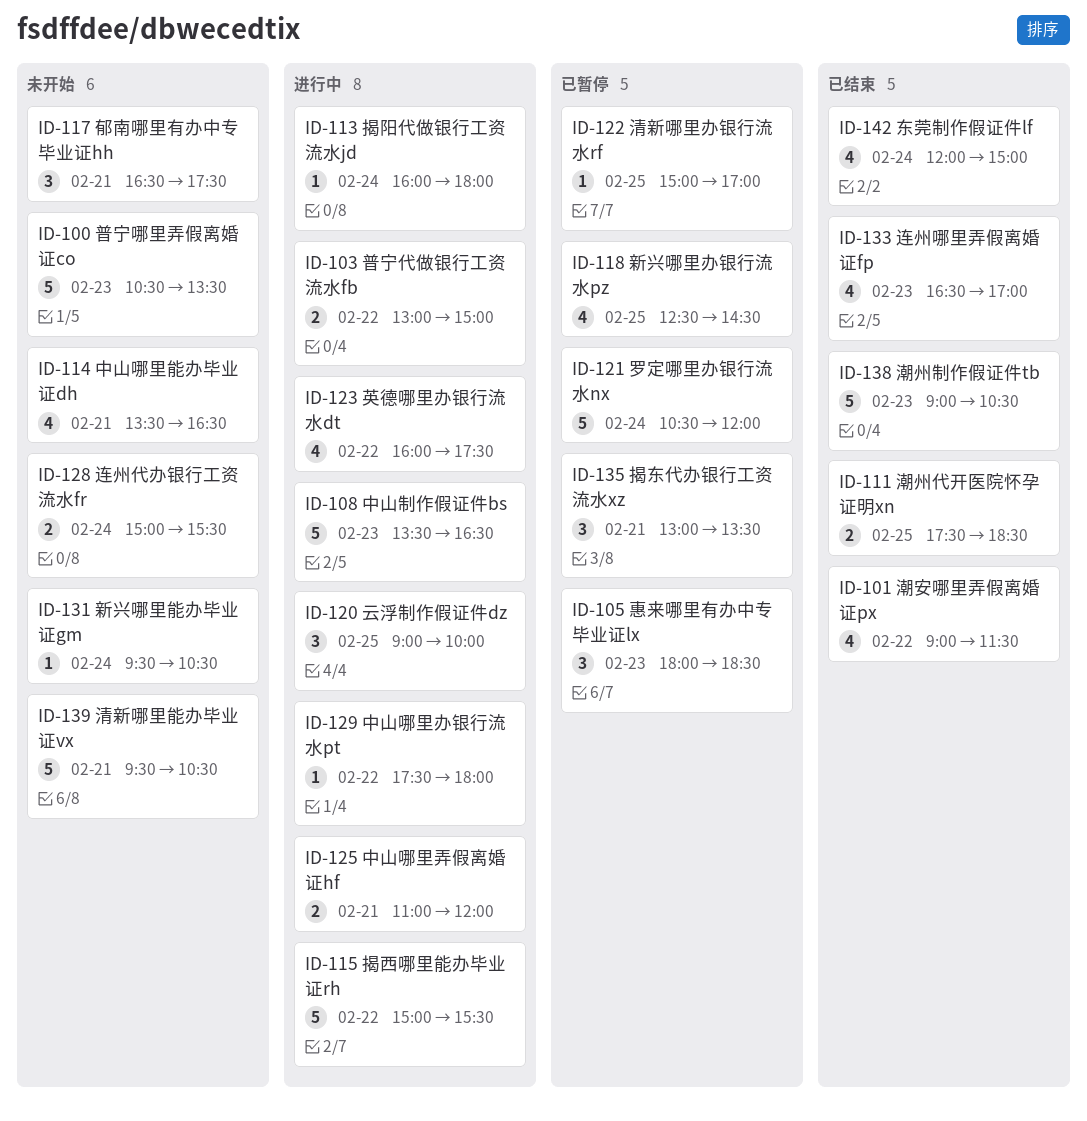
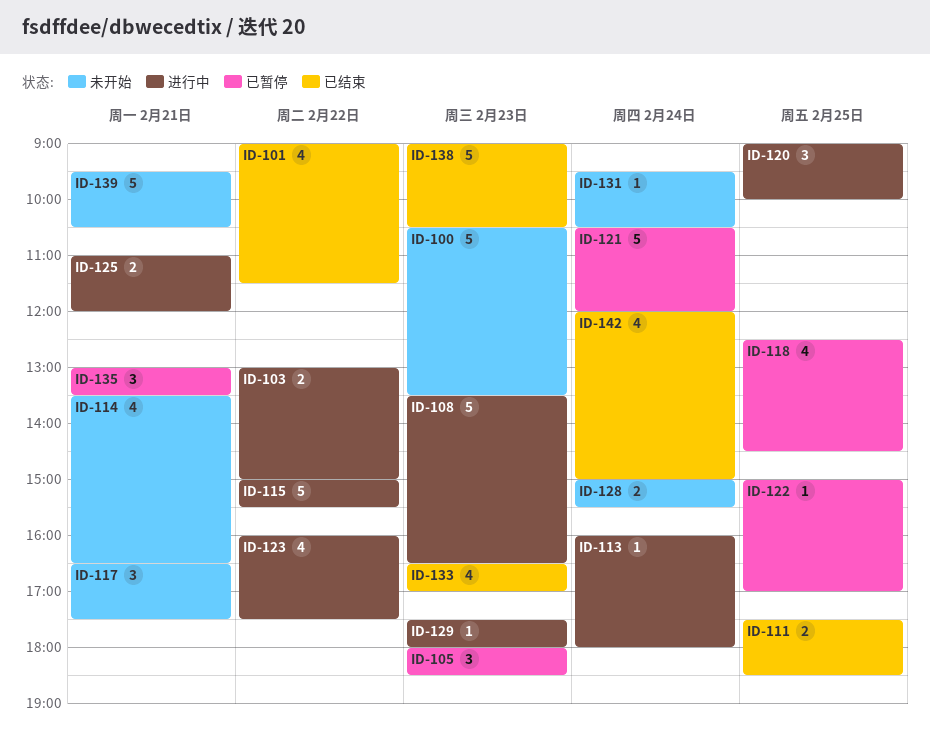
ID-129, day: Feb 22 -> Feb 23

